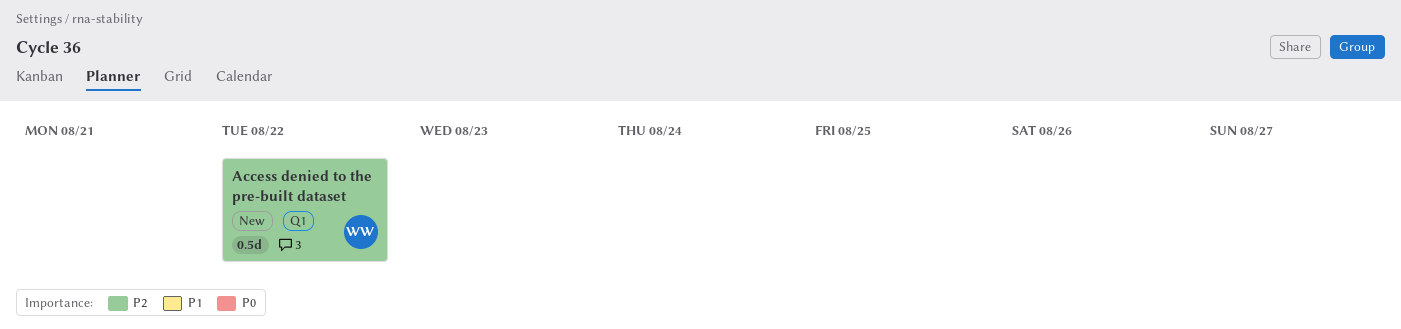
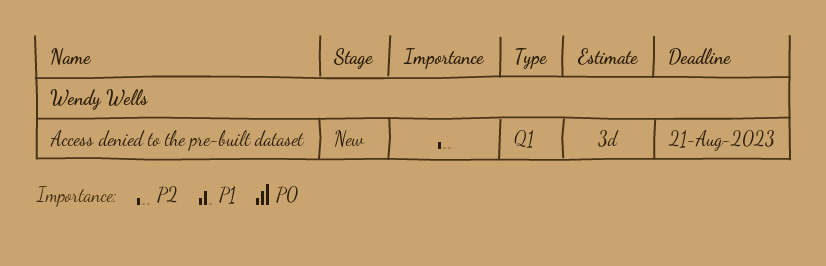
Access denied to the pre-built dataset, estimate: 0.5d -> 3d
Access denied to the pre-built dataset, due: Aug 22 -> Aug 21

